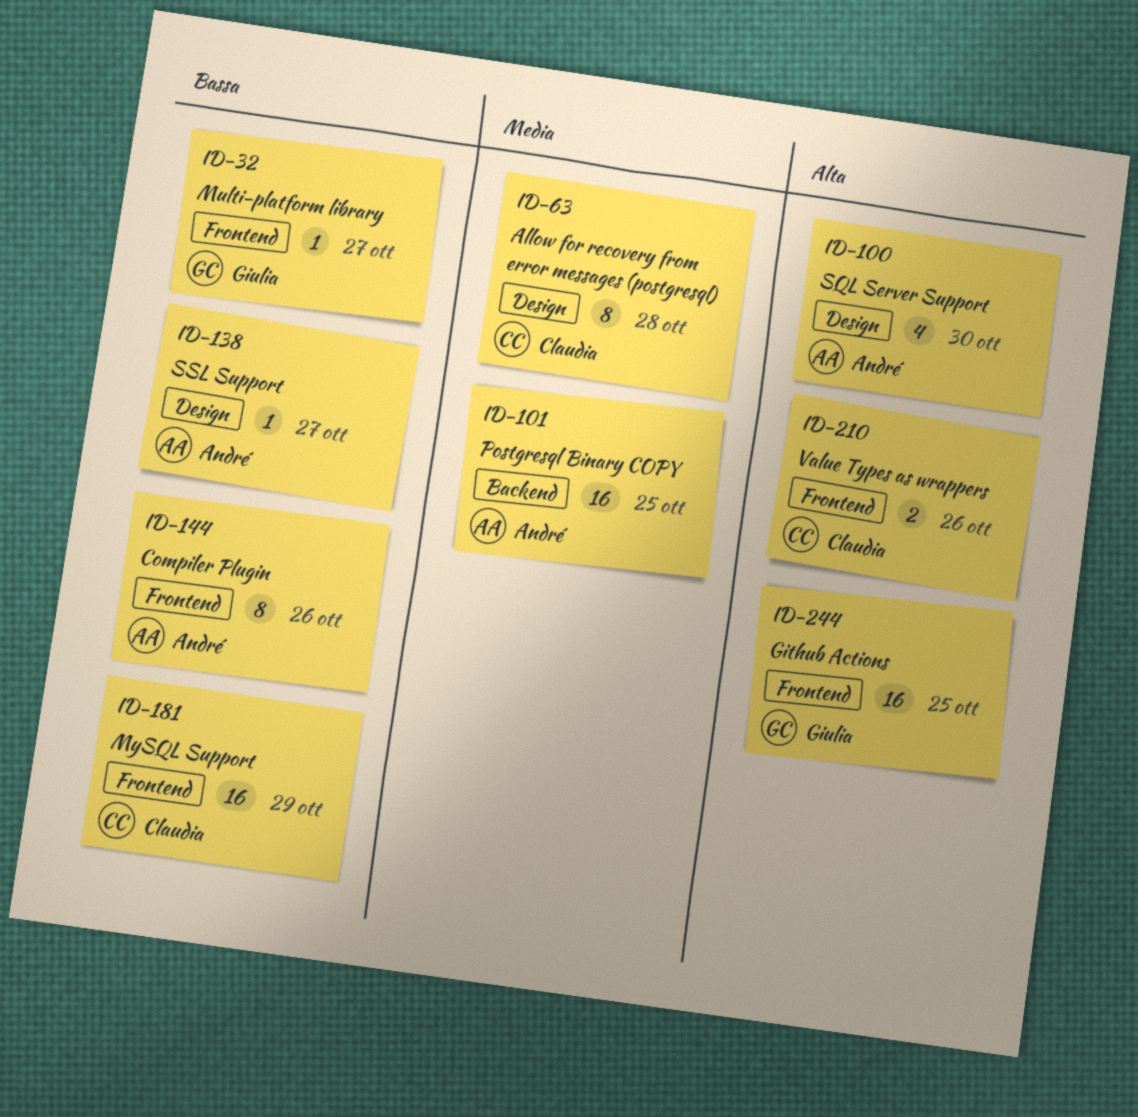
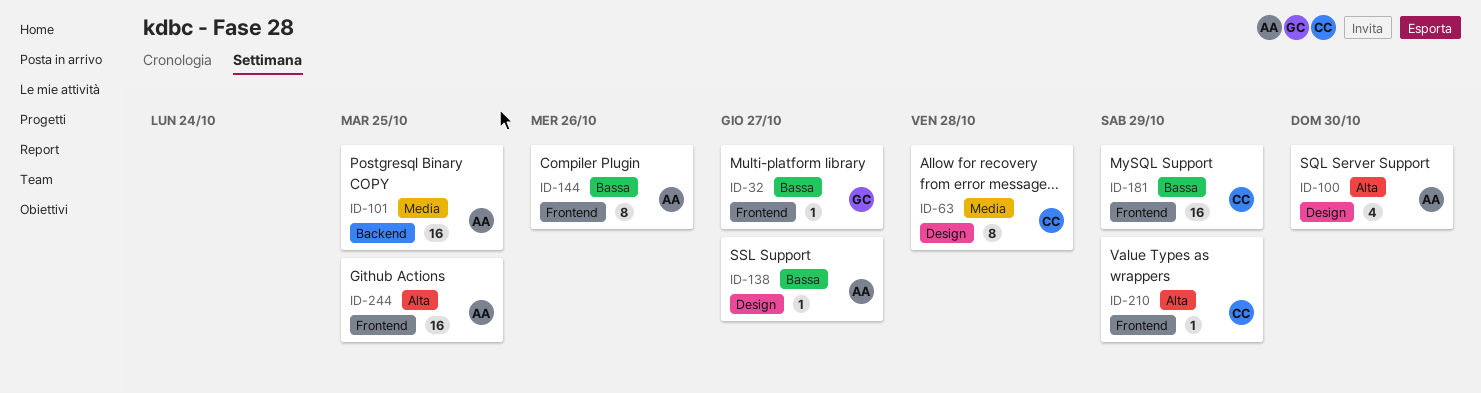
ID-210, estimate: 2 -> 1
ID-210, due: Oct 26 -> Oct 29
ID-244, owner: Giulia -> André

